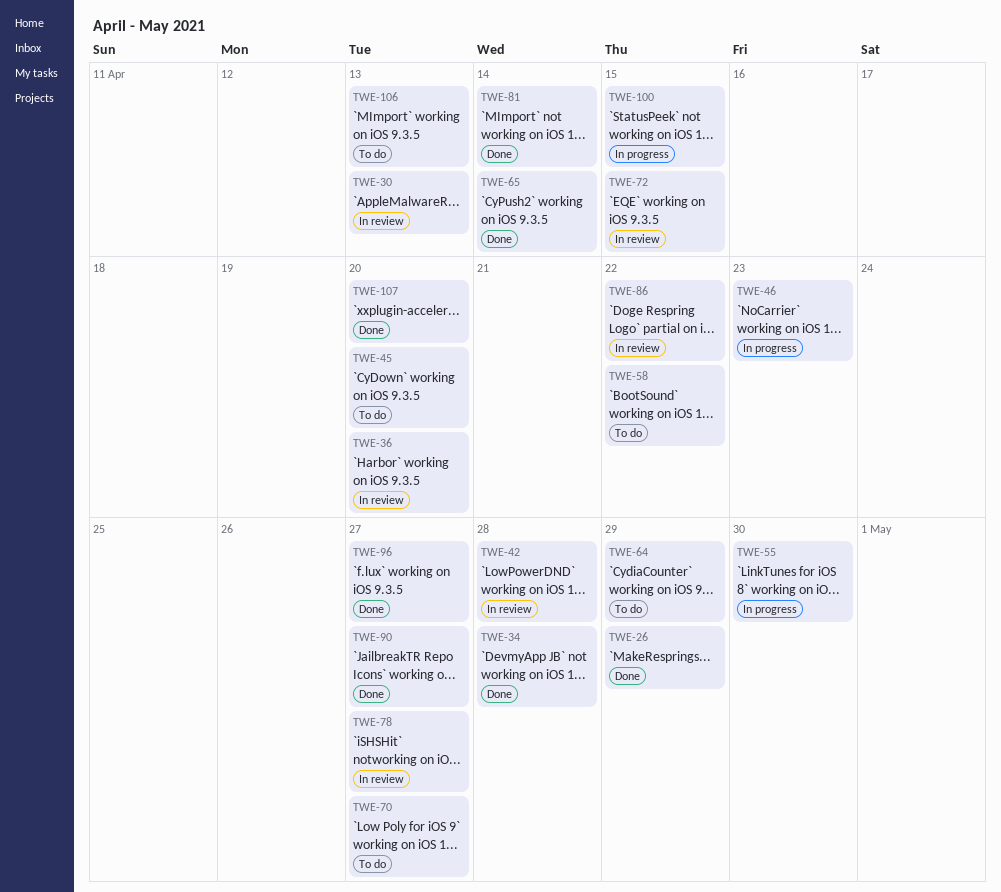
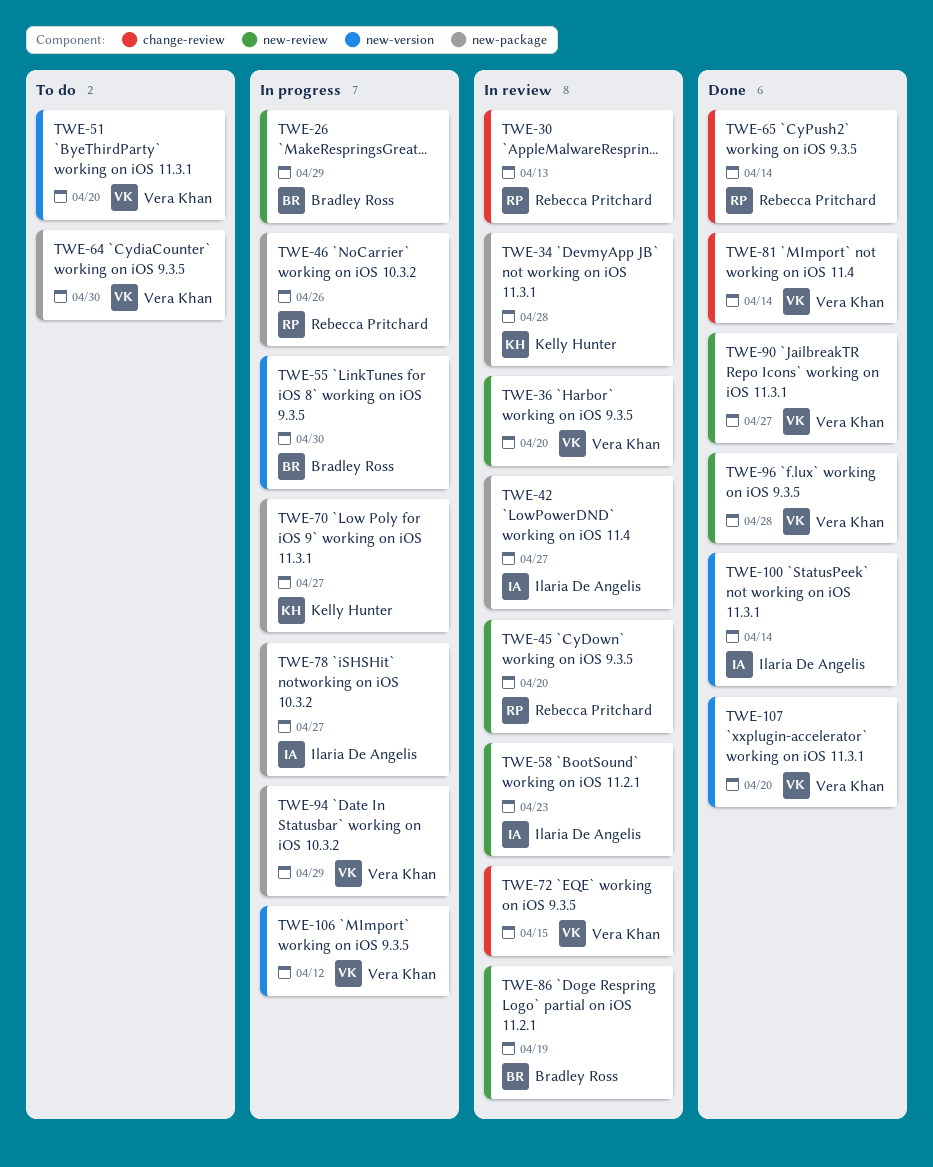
TWE-26, status: Done -> In progress
TWE-34, status: Done -> In review
TWE-42, due: Apr 28 -> Apr 27
TWE-45, status: To do -> In review
TWE-46, due: Apr 23 -> Apr 26
TWE-51: none -> present
TWE-58, status: To do -> In review
TWE-58, due: Apr 22 -> Apr 23
TWE-64, due: Apr 29 -> Apr 30
TWE-70, status: To do -> In progress
TWE-78, status: In review -> In progress
TWE-86, due: Apr 22 -> Apr 19
TWE-94: none -> present
TWE-96, due: Apr 27 -> Apr 28
TWE-100, status: In progress -> Done
TWE-100, due: Apr 15 -> Apr 14
TWE-106, status: To do -> In progress
TWE-106, due: Apr 13 -> Apr 12

